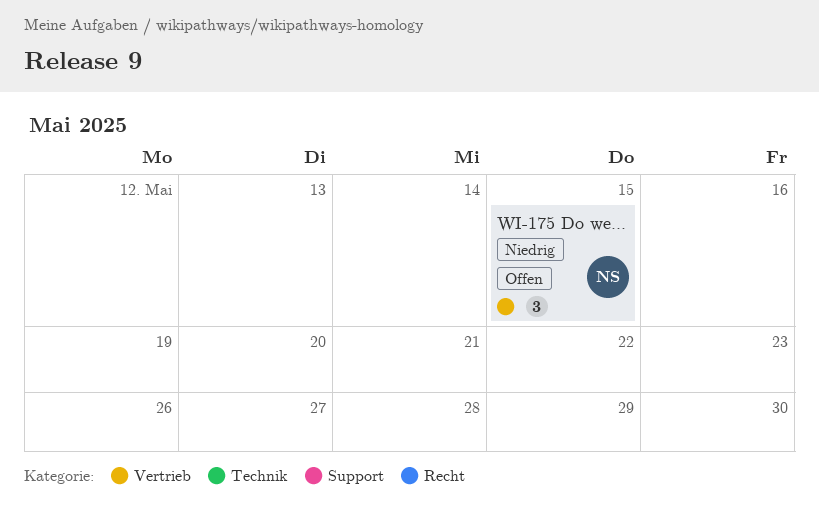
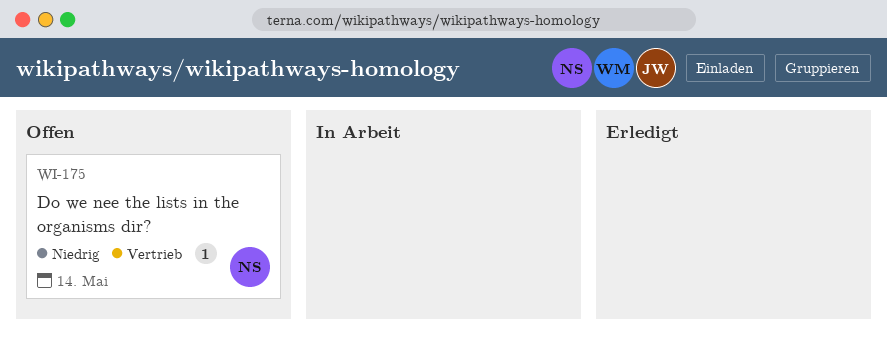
WI-175, estimate: 3 -> 1
WI-175, due: May 15 -> May 14

